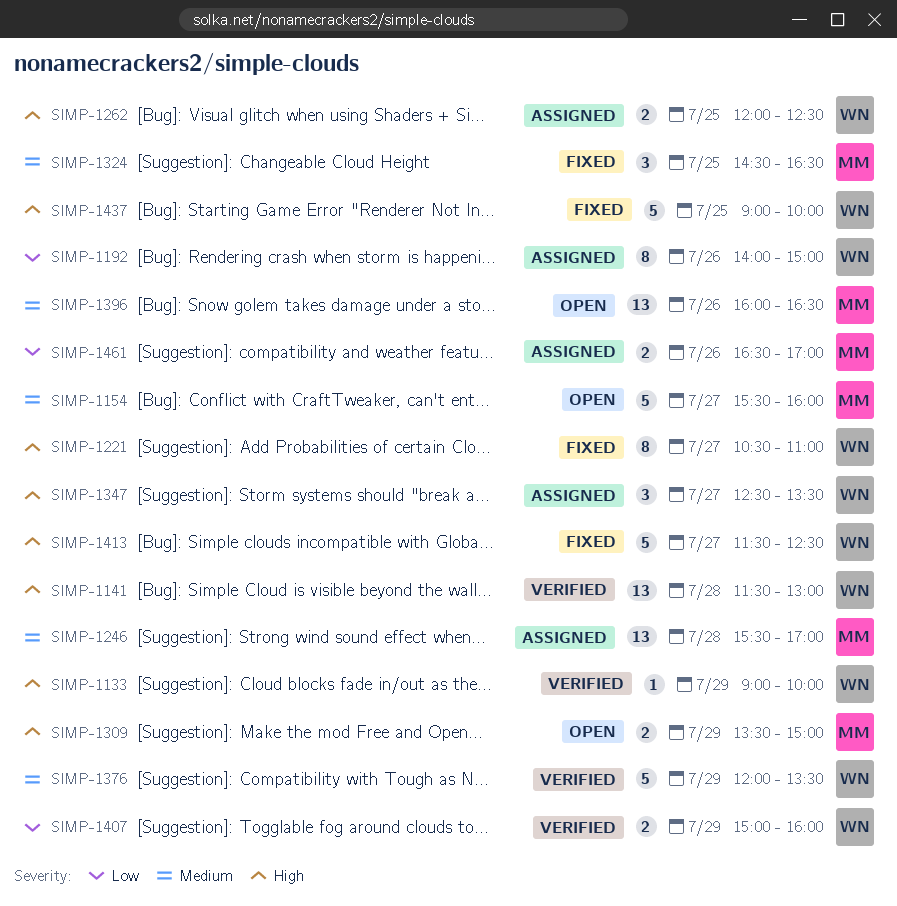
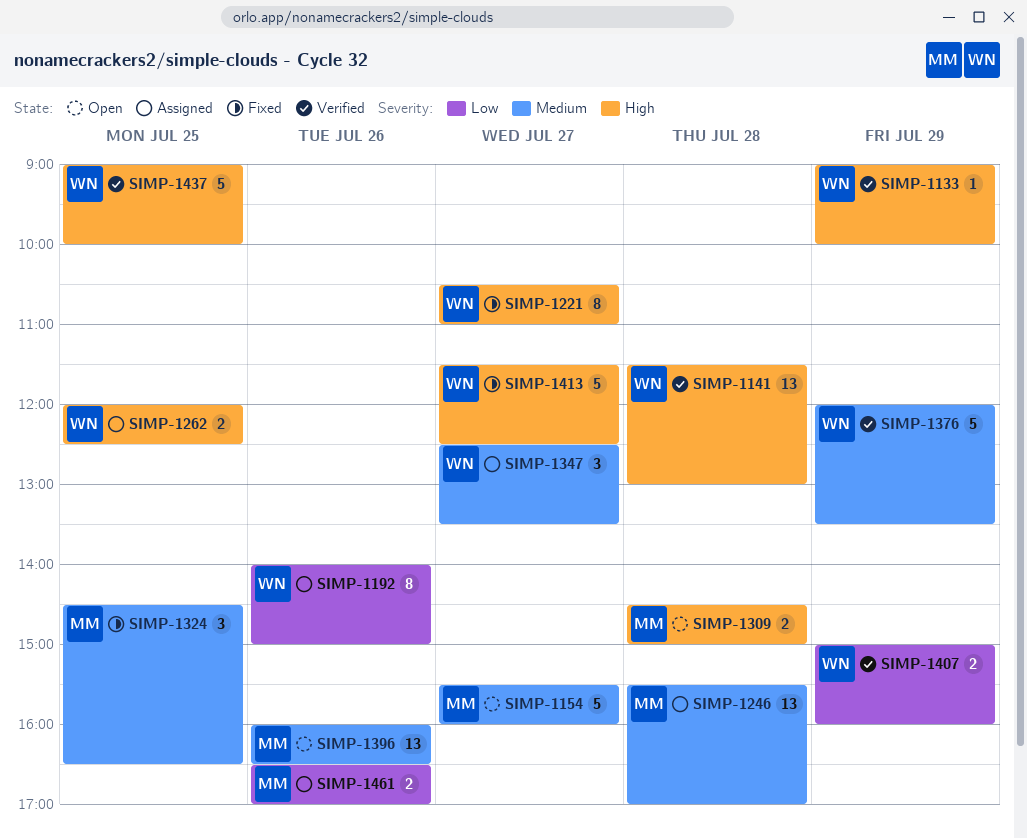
SIMP-1309, day: Jul 29 -> Jul 28
SIMP-1309, begins: 13:30 -> 14:30
SIMP-1347, priority: High -> Medium
SIMP-1437, status: Fixed -> Verified

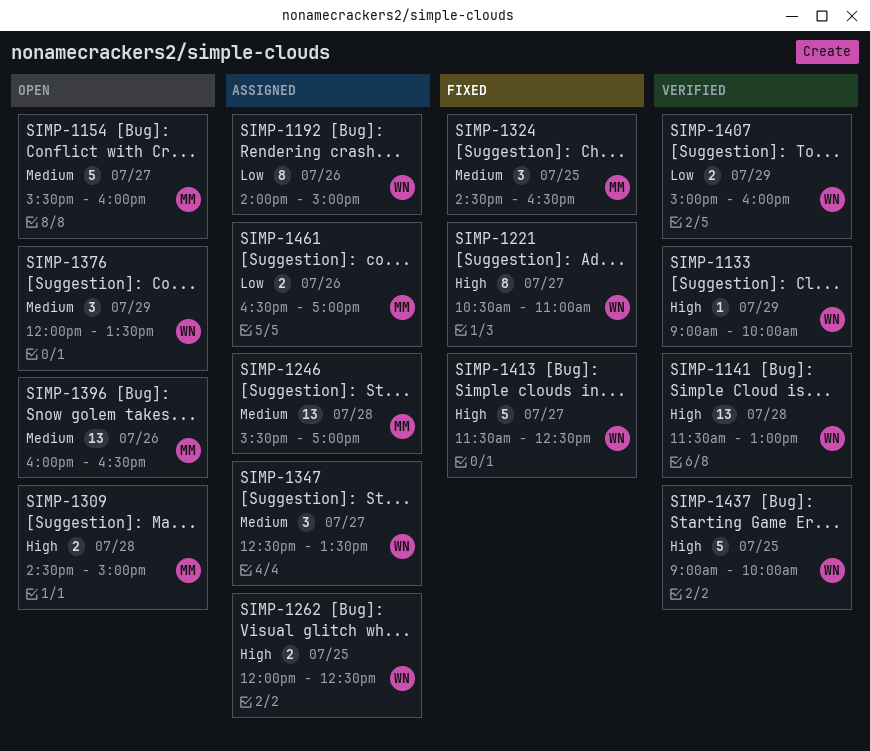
SIMP-1376, status: Verified -> Open
SIMP-1376, estimate: 5 -> 3

